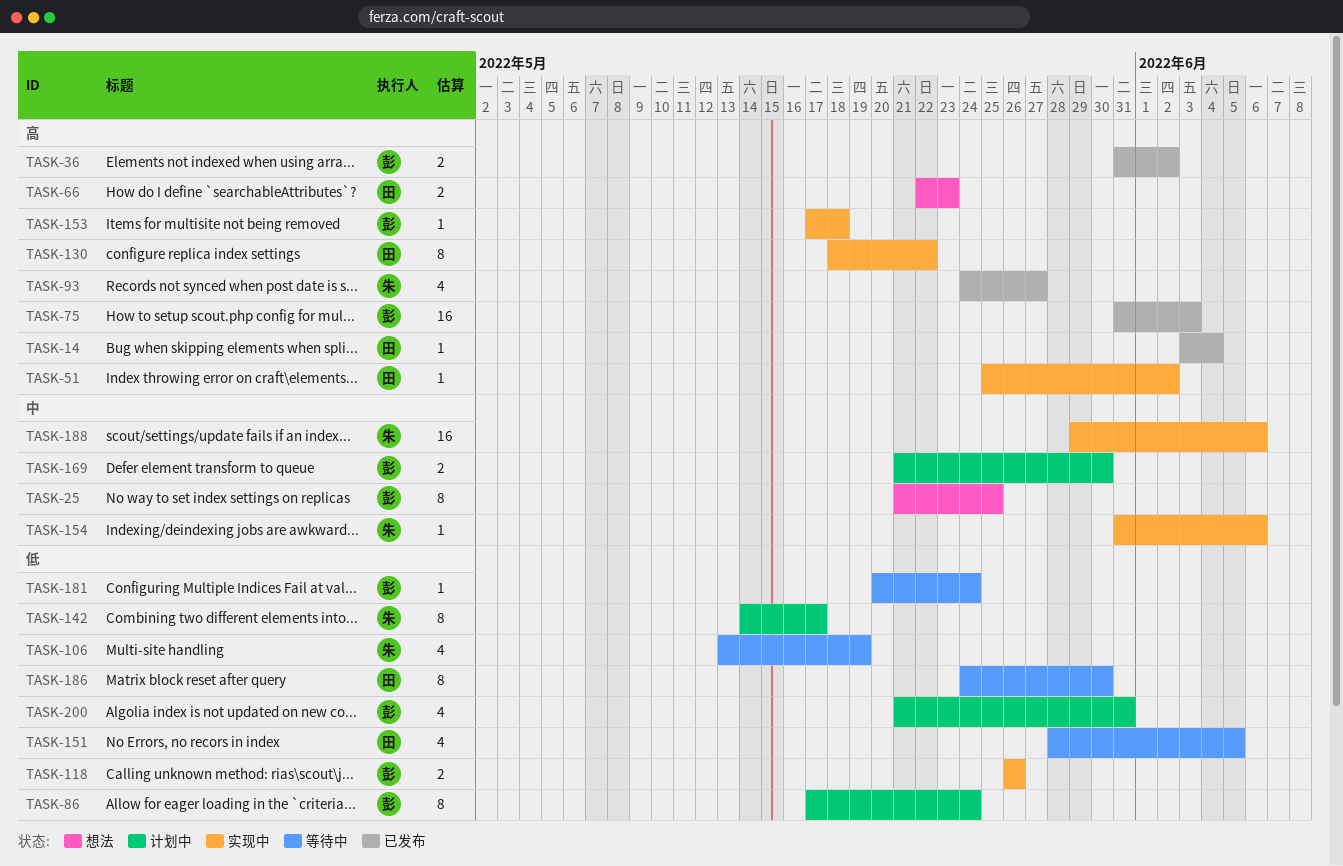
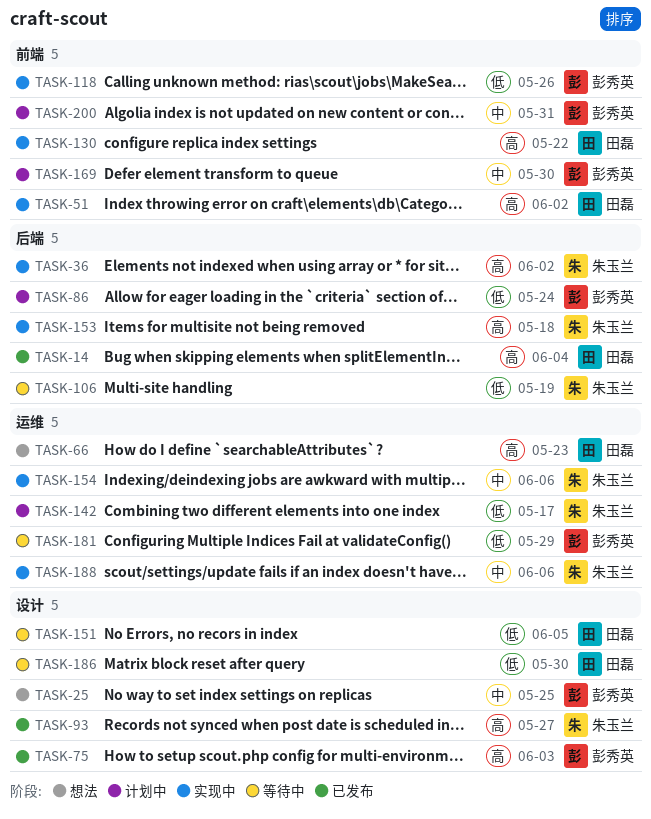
TASK-36, status: 已发布 -> 实现中
TASK-36, owner: 彭秀英 -> 朱玉兰
TASK-153, owner: 彭秀英 -> 朱玉兰
TASK-181, due: May 24 -> May 29
TASK-200, priority: 低 -> 中

